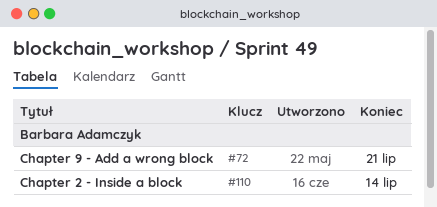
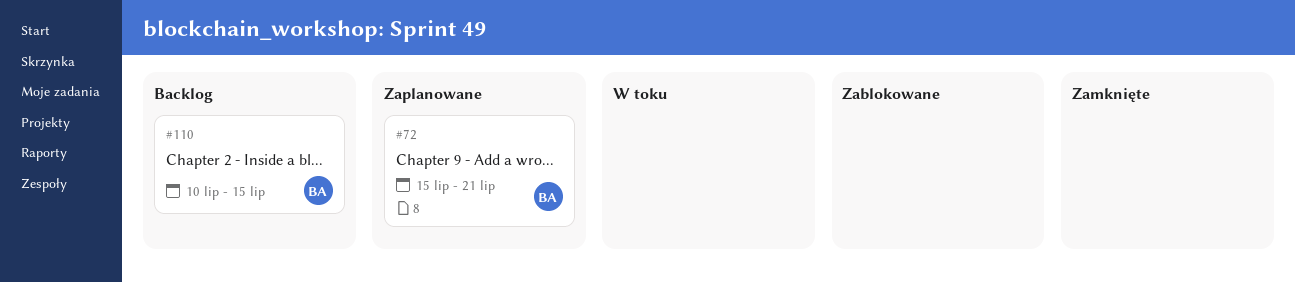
#110, due: Jul 14 -> Jul 15

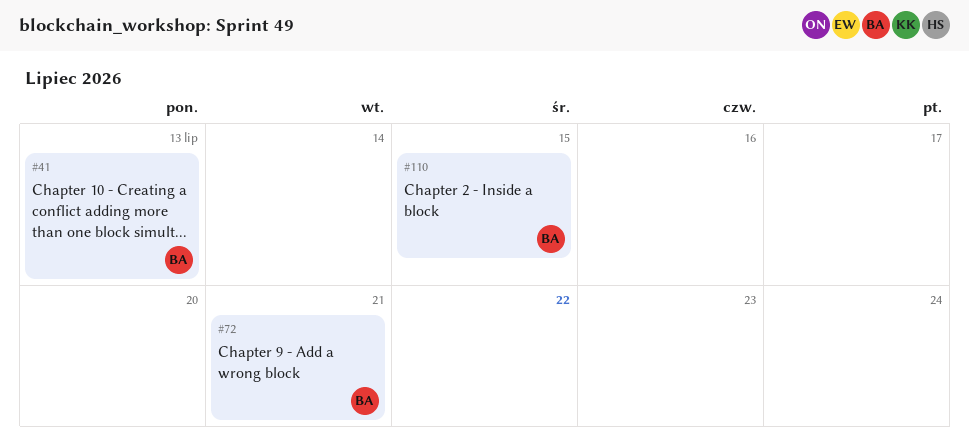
#41: none -> present

